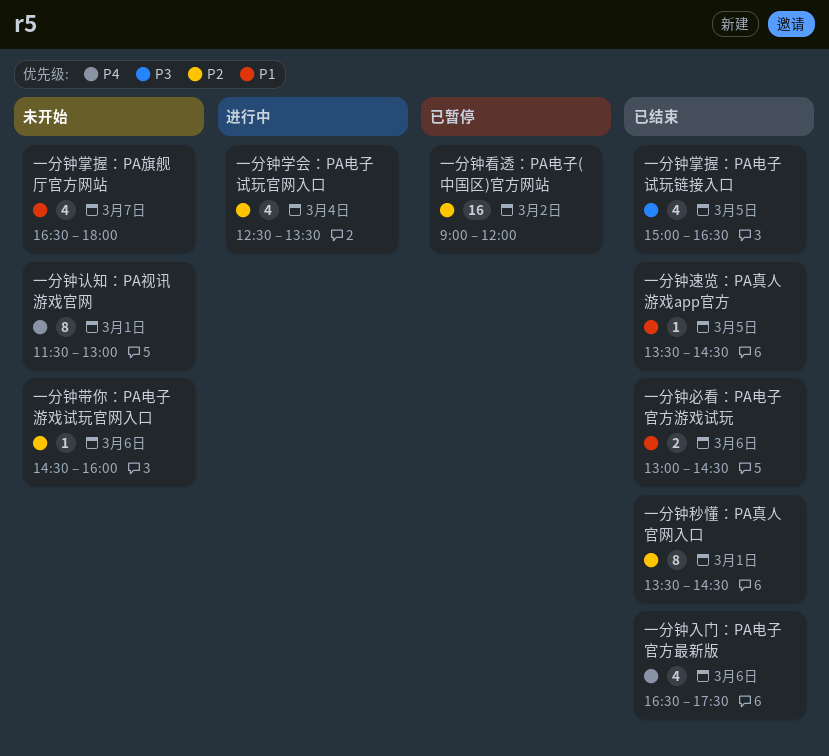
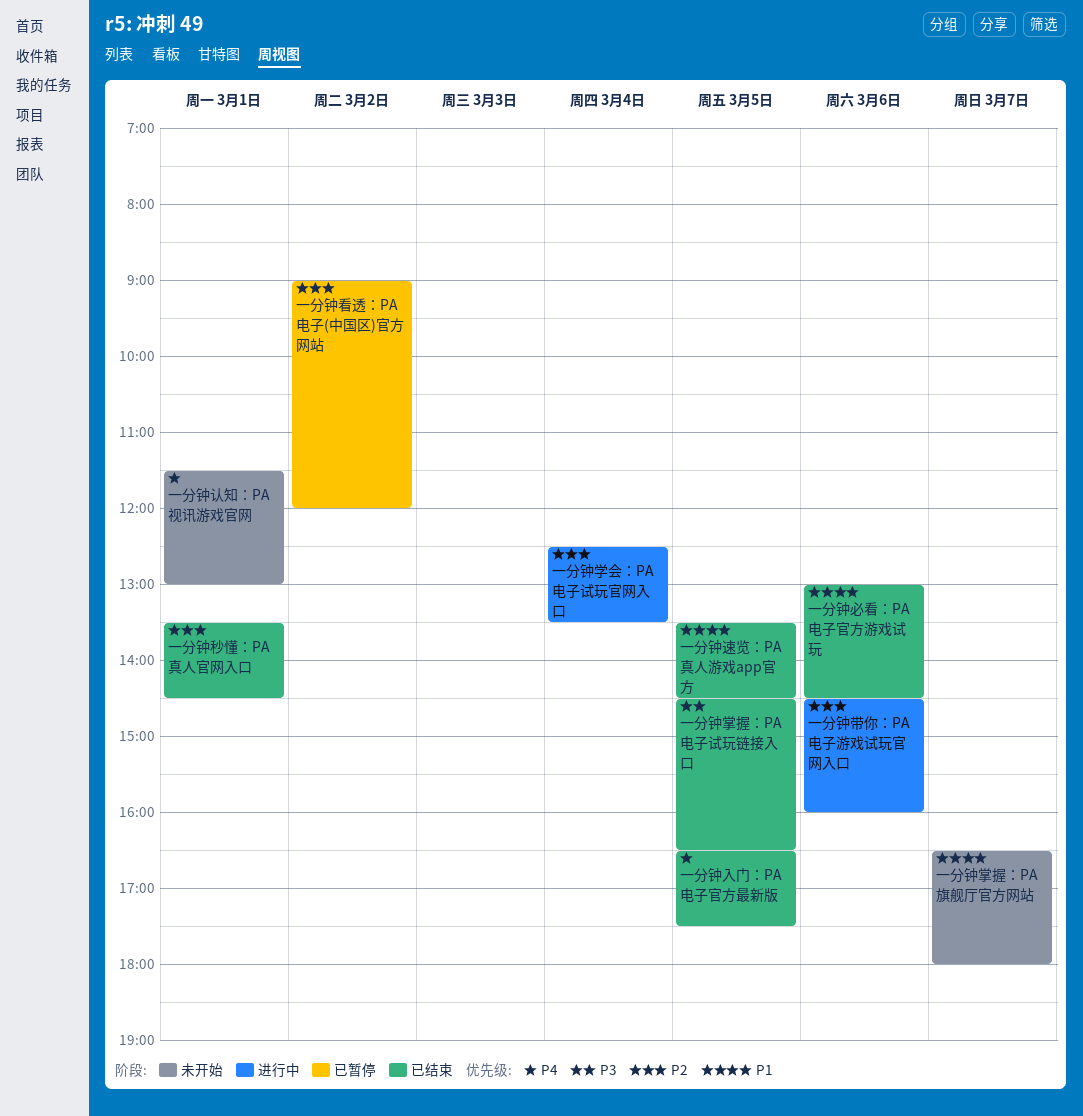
一分钟入门：PA电子官方最新版, day: Mar 6 -> Mar 5
一分钟带你：PA电子游戏试玩官网入口, status: 未开始 -> 进行中
一分钟掌握：PA电子试玩链接入口, begins: 15:00 -> 14:30

